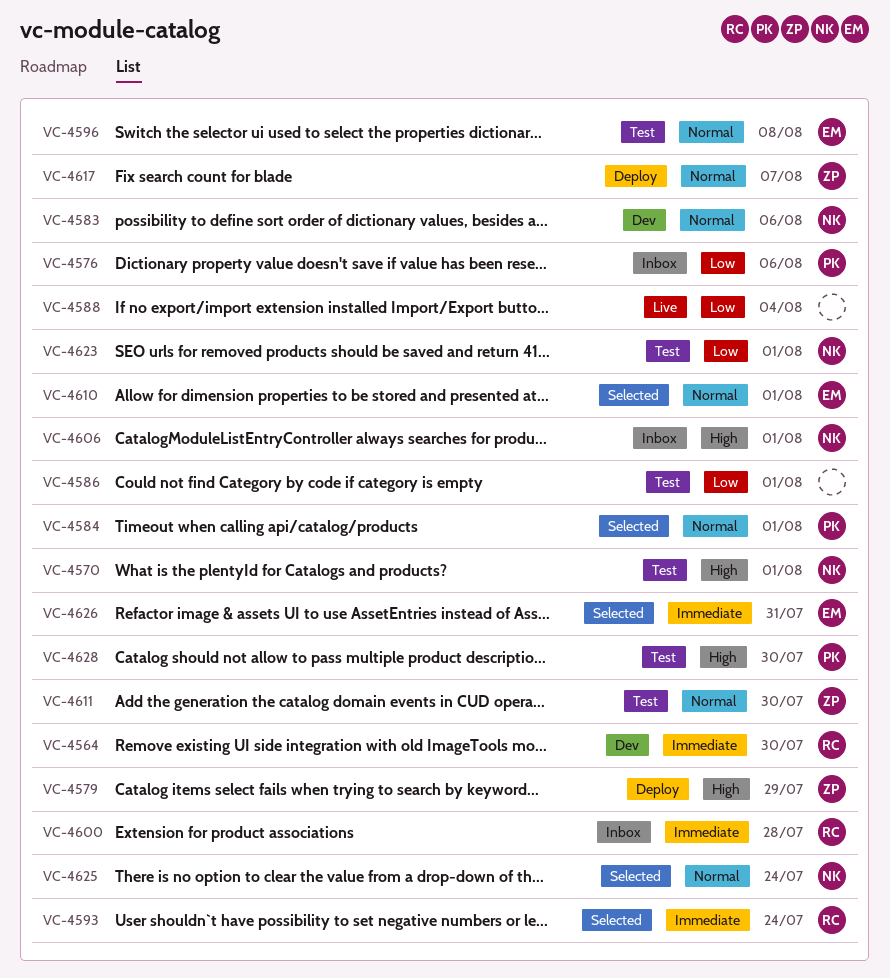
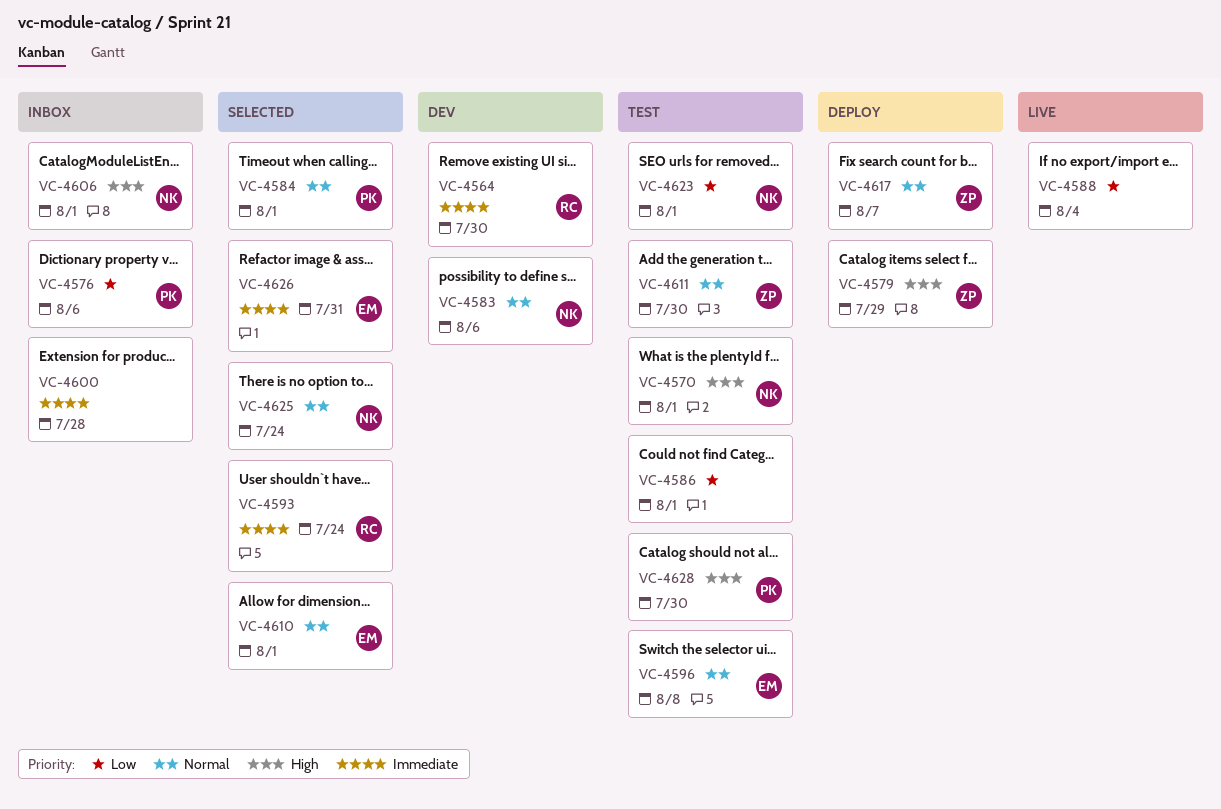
VC-4600, owner: RC -> none

